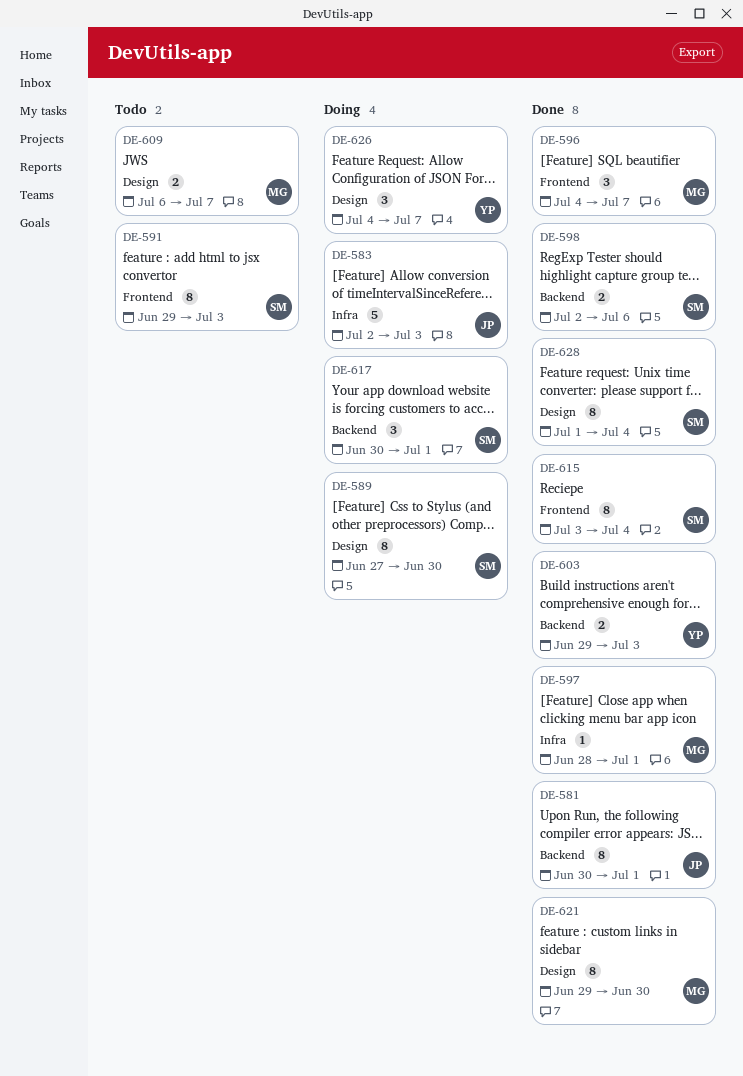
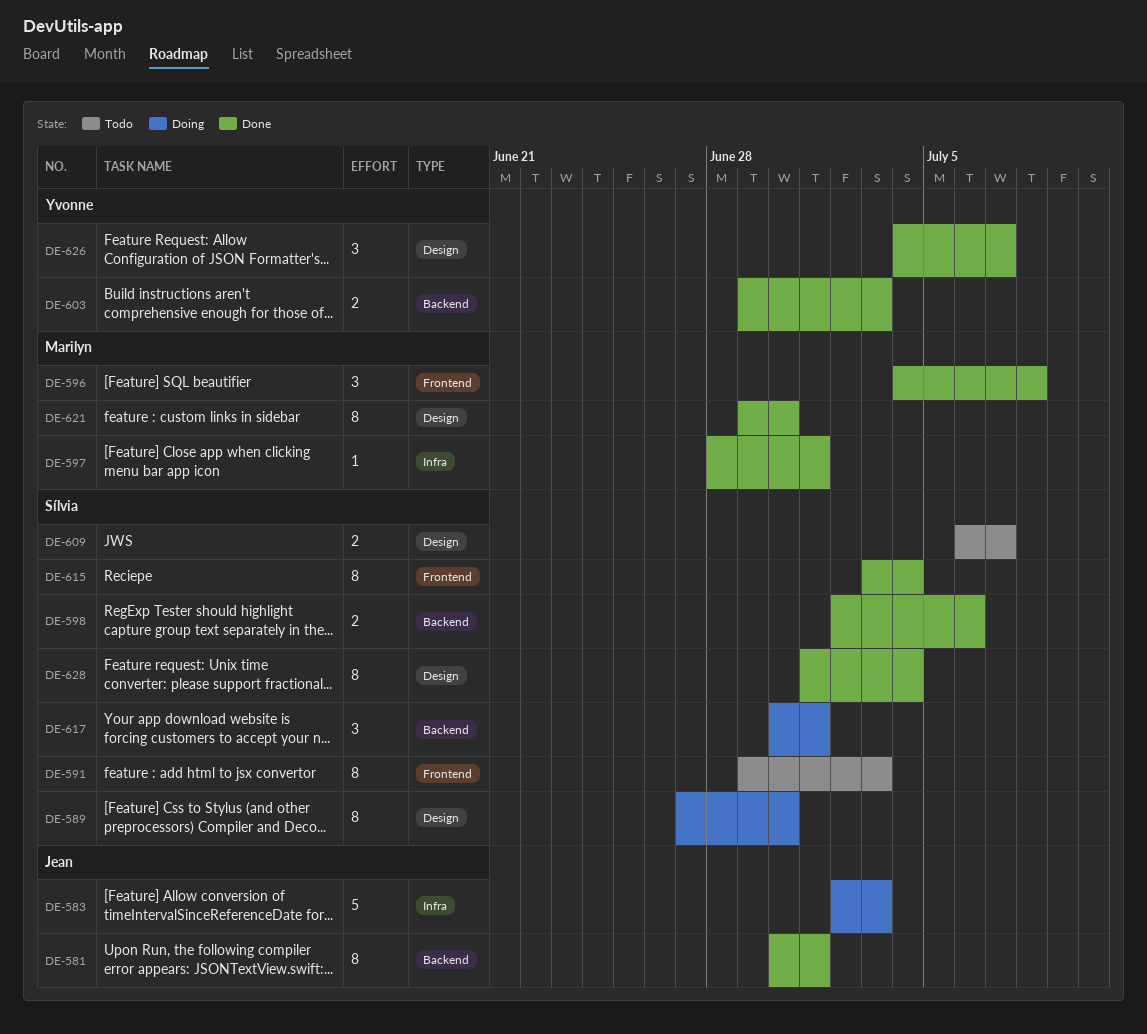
DE-596, due: Jul 7 -> Jul 8
DE-609, owner: Marilyn -> Sílvia
DE-626, status: Doing -> Done

